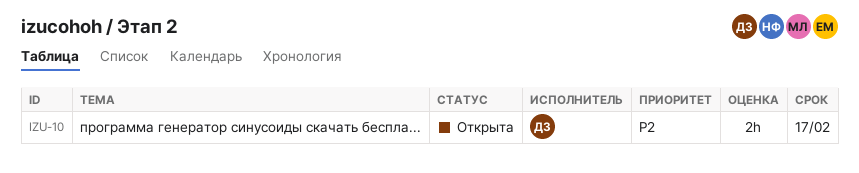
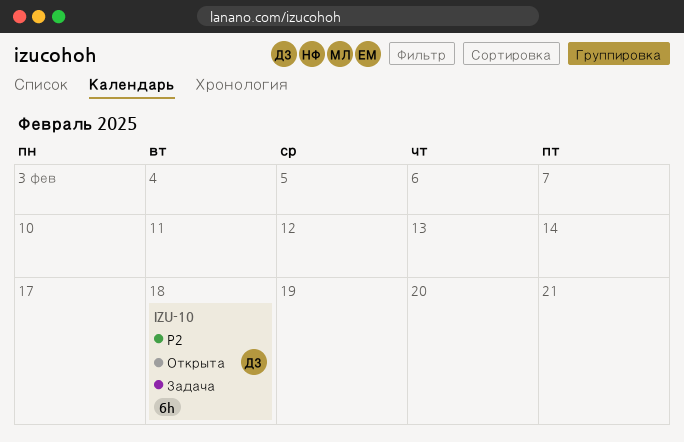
IZU-10, estimate: 2h -> 6h
IZU-10, due: Feb 17 -> Feb 18

